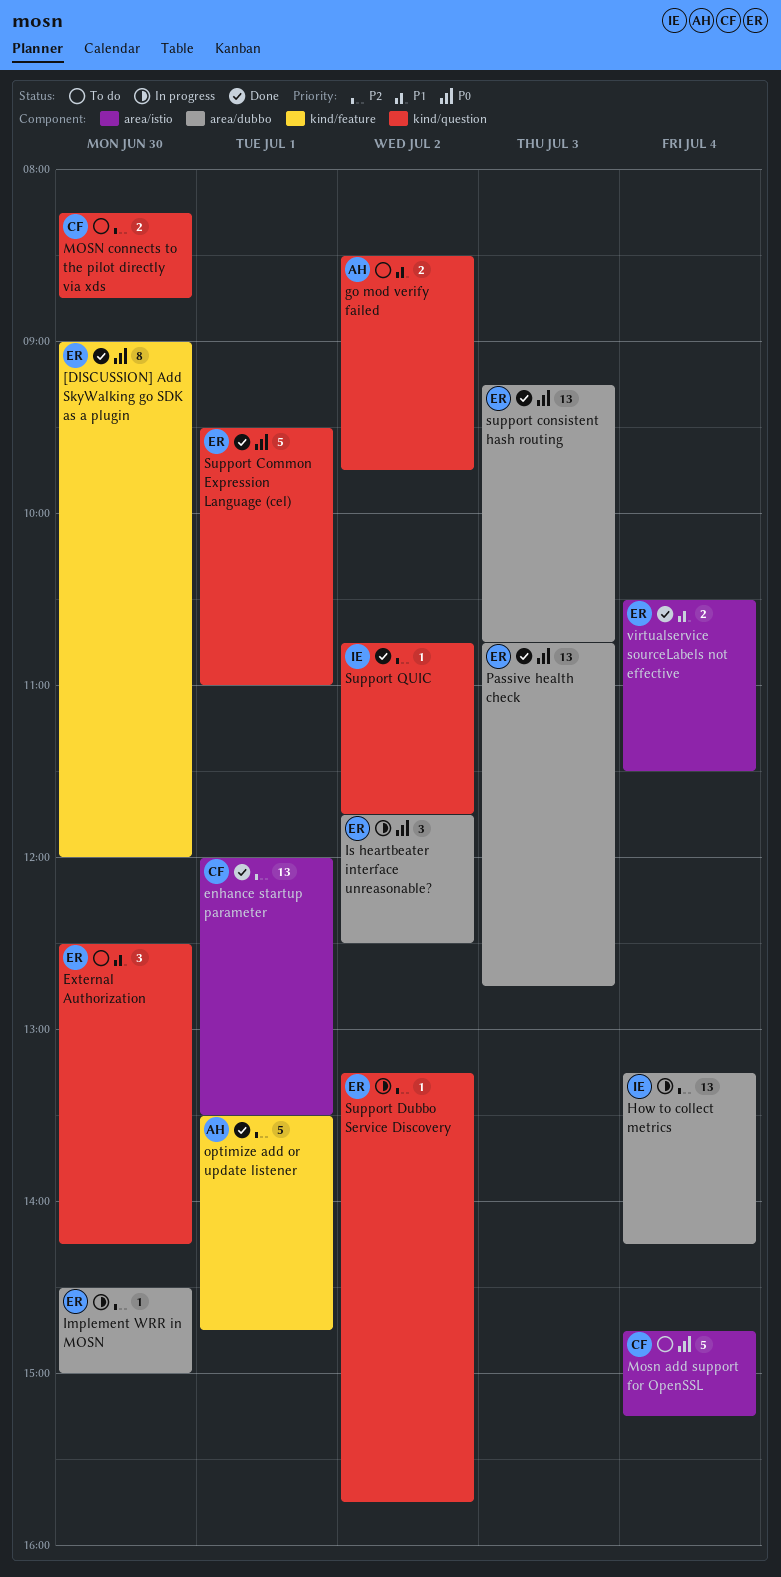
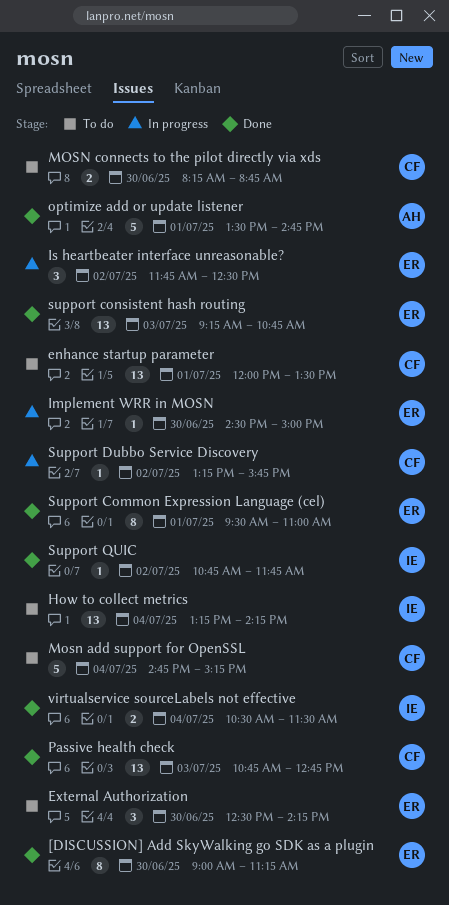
[DISCUSSION] Add SkyWalking go SDK as a plugin, ends: 12:00 -> 11:15
enhance startup parameter, status: Done -> To do
go mod verify failed: present -> none
How to collect metrics, status: In progress -> To do
Passive health check, owner: ER -> CF
Support Common Expression Language (cel), estimate: 5 -> 8
Support Dubbo Service Discovery, owner: ER -> CF
virtualservice sourceLabels not effective, owner: ER -> IE

